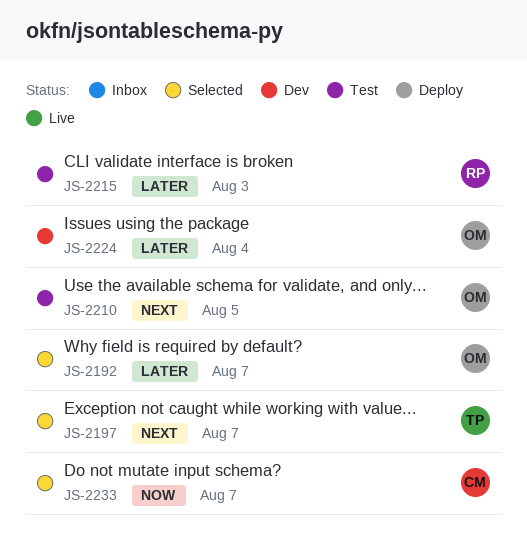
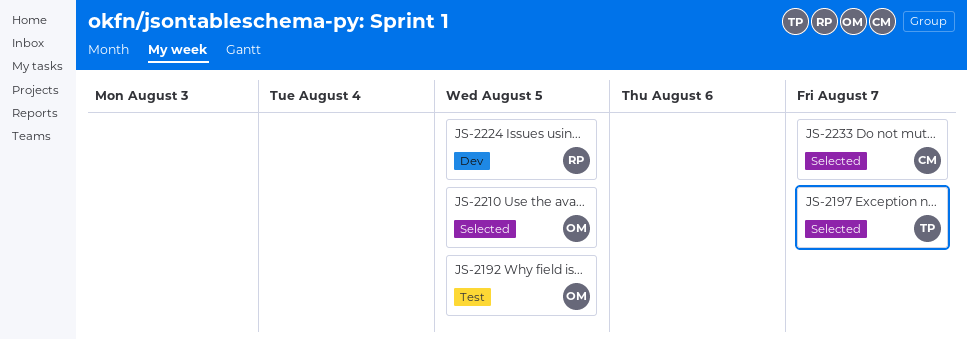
JS-2192, status: Selected -> Test
JS-2192, due: Aug 7 -> Aug 5
JS-2210, status: Test -> Selected
JS-2215: present -> none
JS-2224, owner: OM -> RP
JS-2224, due: Aug 4 -> Aug 5

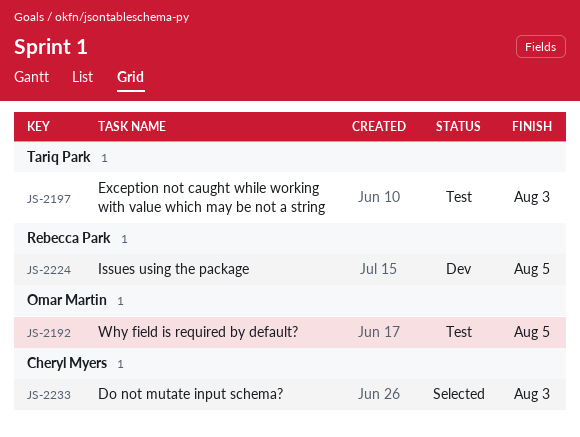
JS-2197, status: Selected -> Test
JS-2197, due: Aug 7 -> Aug 3
JS-2210: present -> none
JS-2233, due: Aug 7 -> Aug 3

